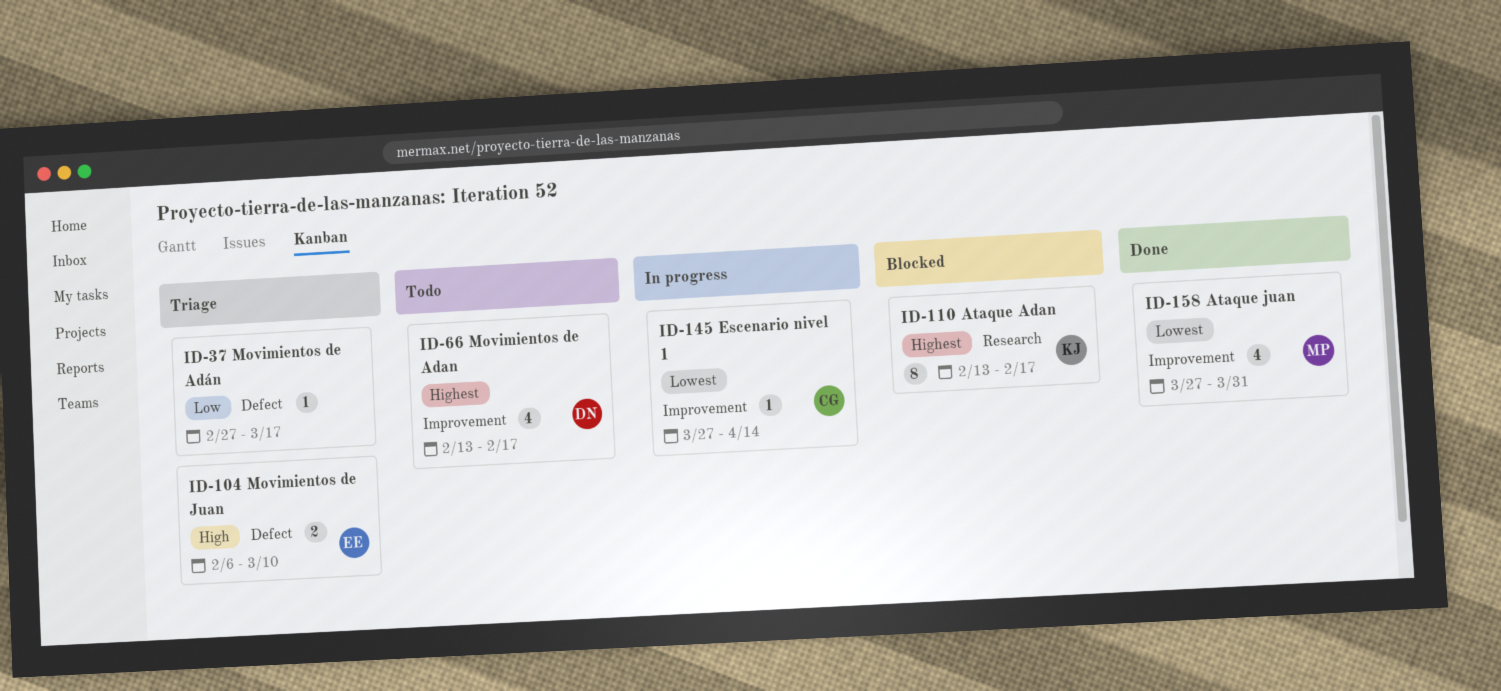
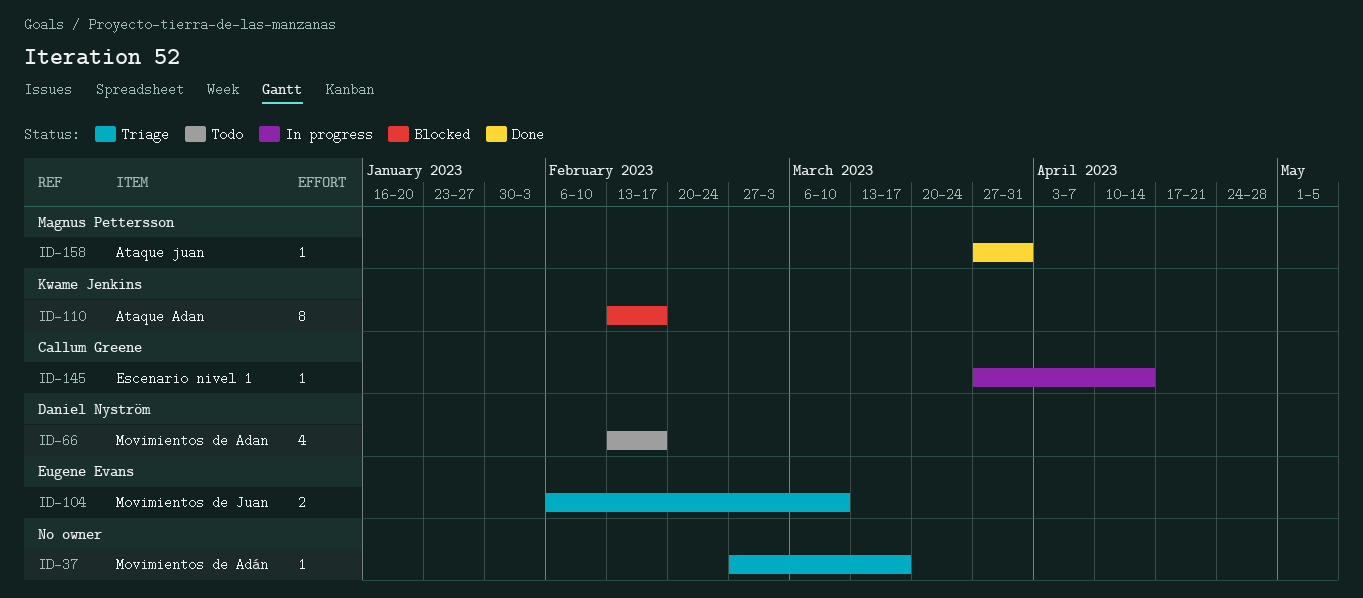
ID-158, estimate: 4 -> 1

